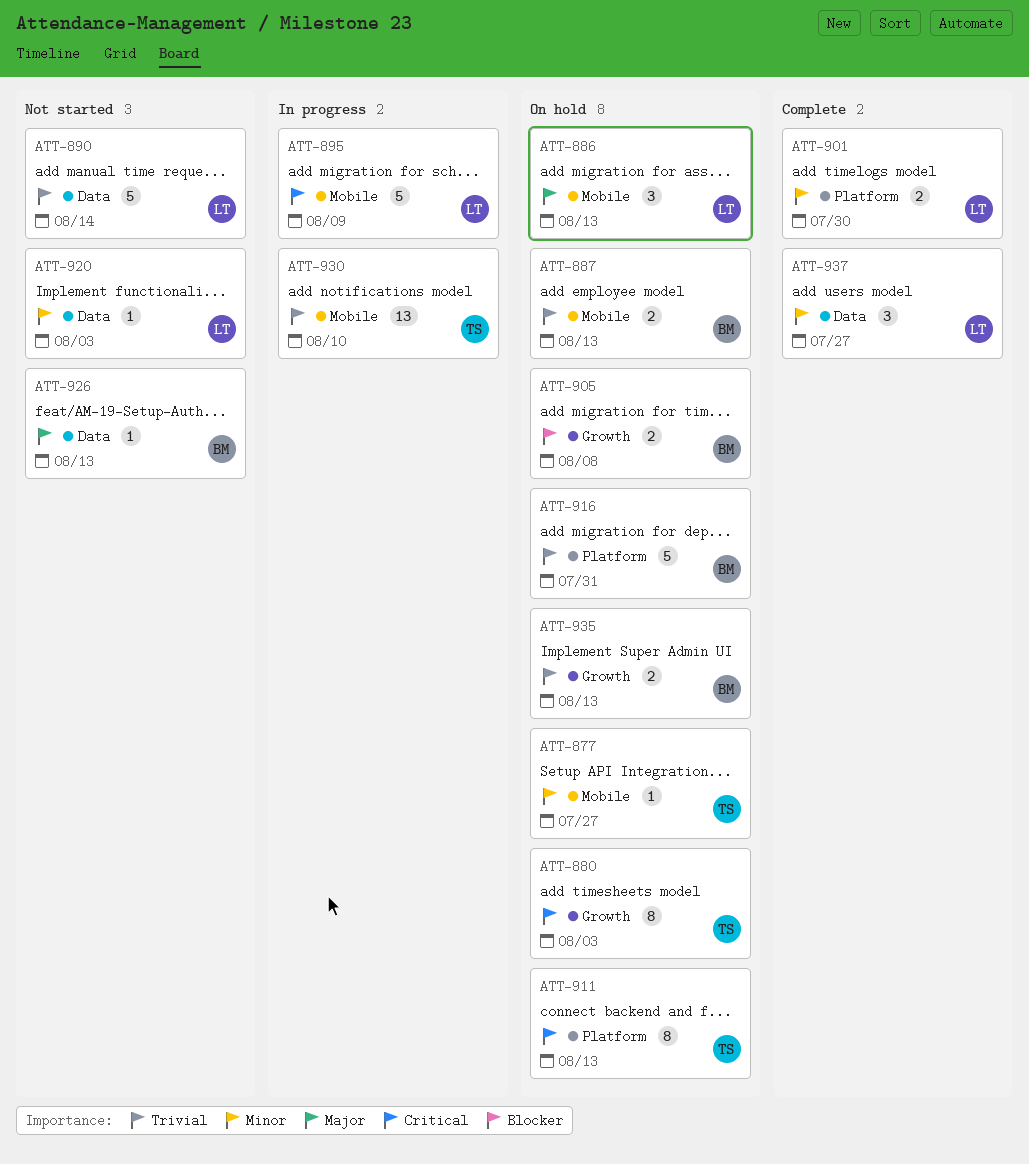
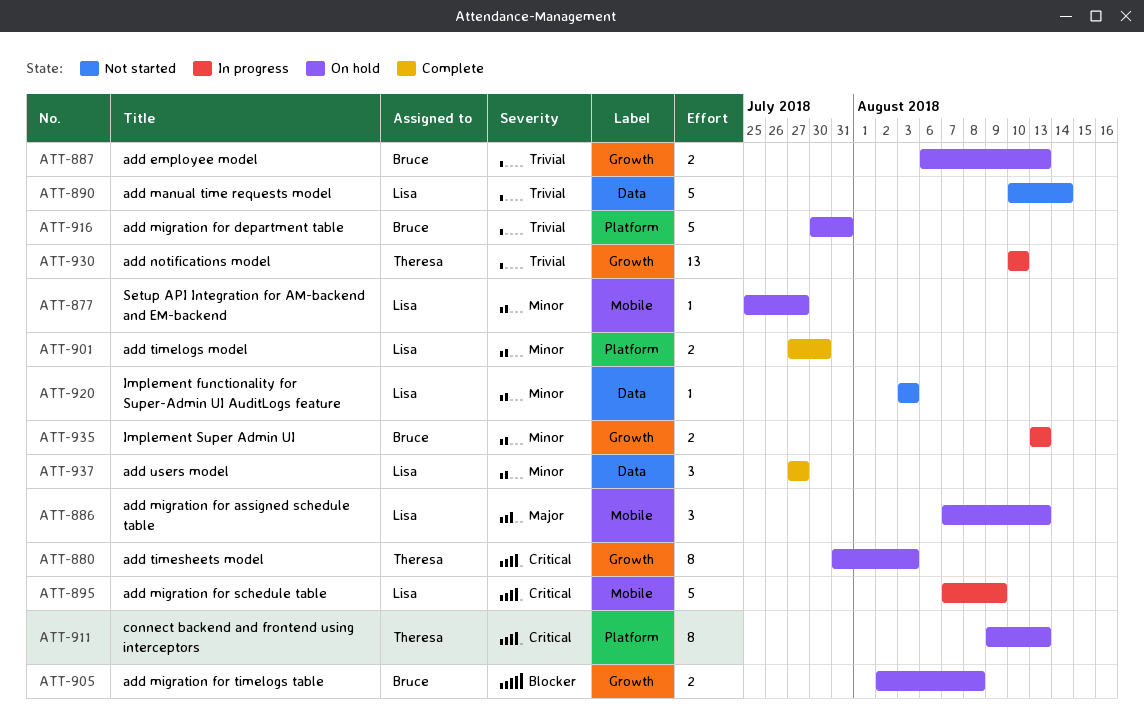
ATT-877, owner: Theresa -> Lisa
ATT-887, label: Mobile -> Growth
ATT-926: present -> none
ATT-930, label: Mobile -> Growth
ATT-935, status: On hold -> In progress
ATT-935, priority: Trivial -> Minor

